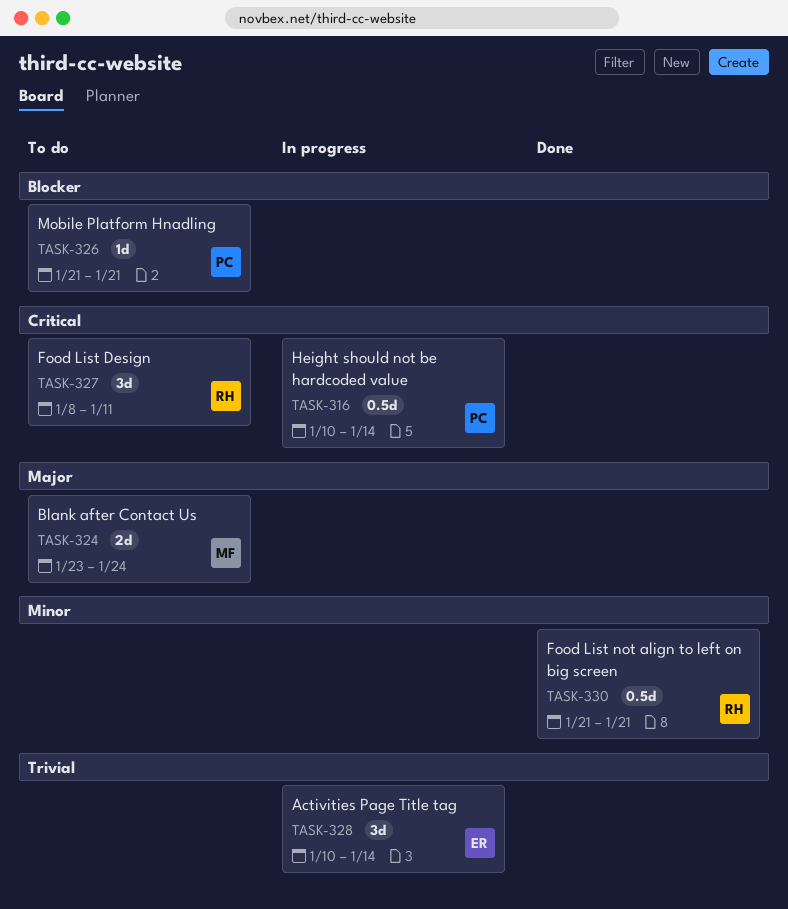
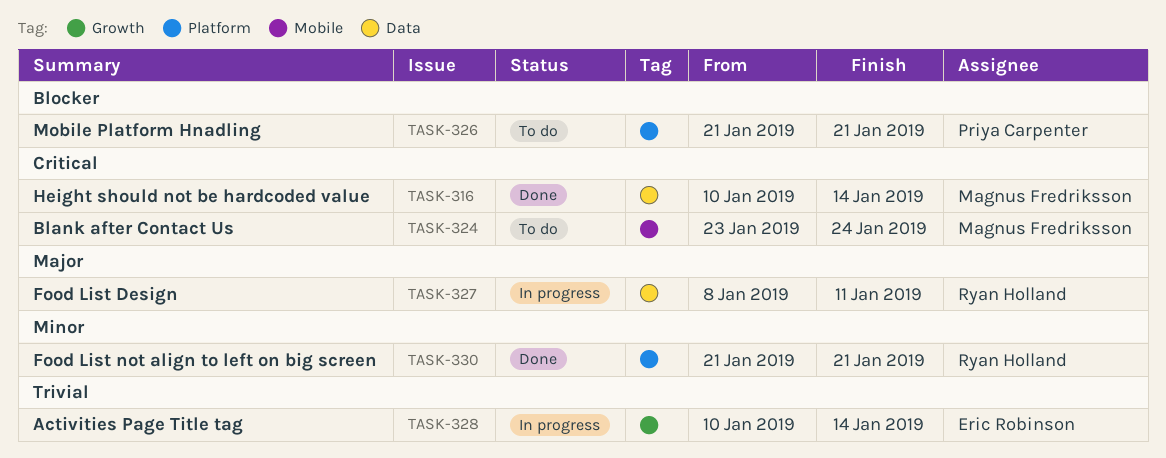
TASK-316, status: In progress -> Done
TASK-316, owner: Priya Carpenter -> Magnus Fredriksson
TASK-324, priority: Major -> Critical
TASK-327, status: To do -> In progress
TASK-327, priority: Critical -> Major

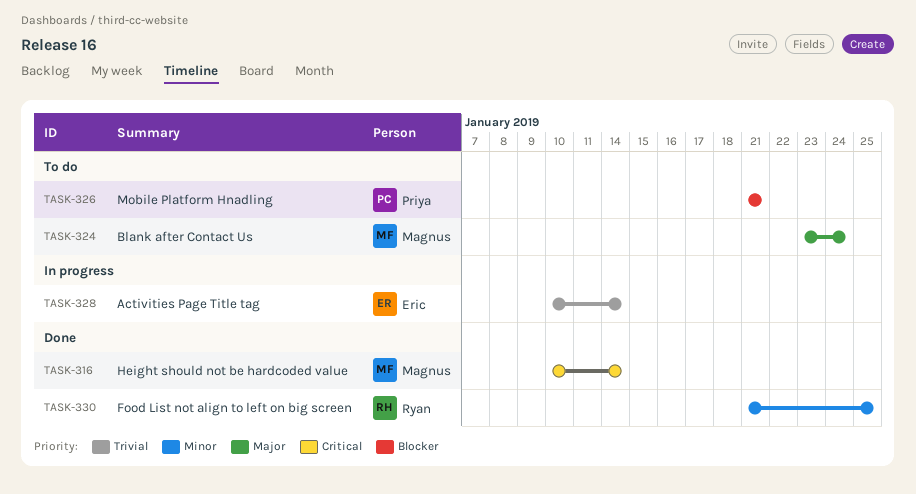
TASK-324, priority: Critical -> Major
TASK-327: present -> none
TASK-330, due: Jan 21 -> Jan 25

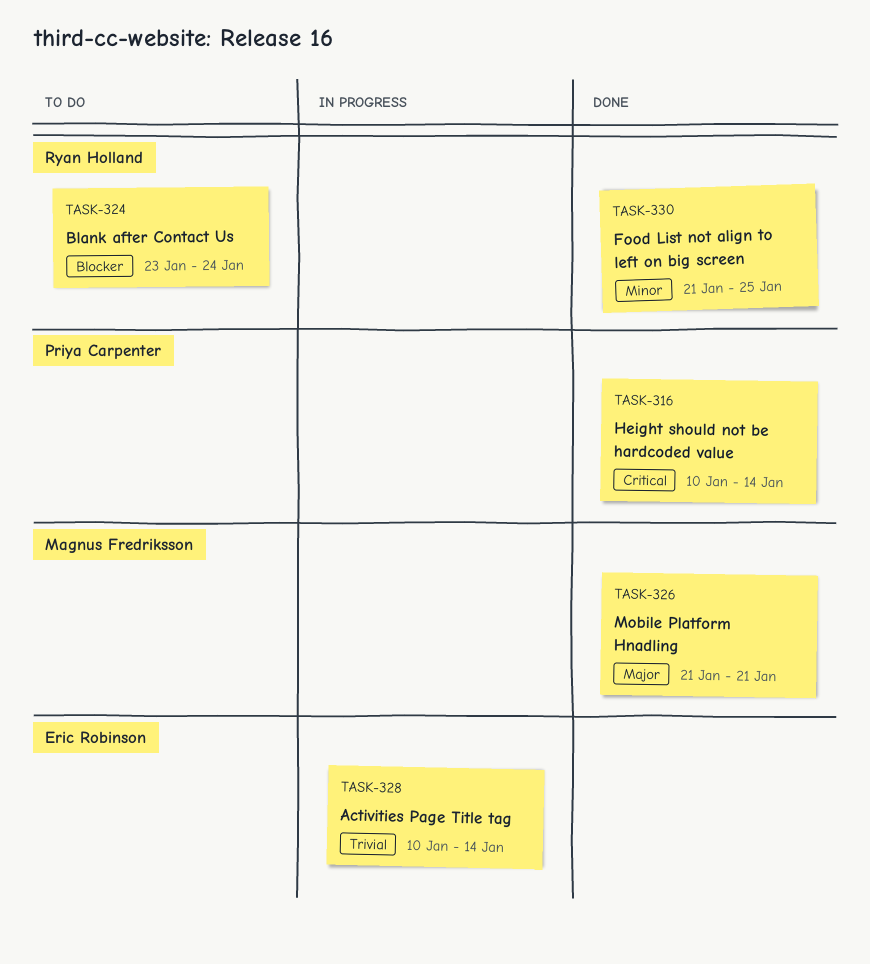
TASK-316, owner: Magnus Fredriksson -> Priya Carpenter
TASK-324, owner: Magnus Fredriksson -> Ryan Holland
TASK-324, priority: Major -> Blocker
TASK-326, status: To do -> Done
TASK-326, owner: Priya Carpenter -> Magnus Fredriksson
TASK-326, priority: Blocker -> Major

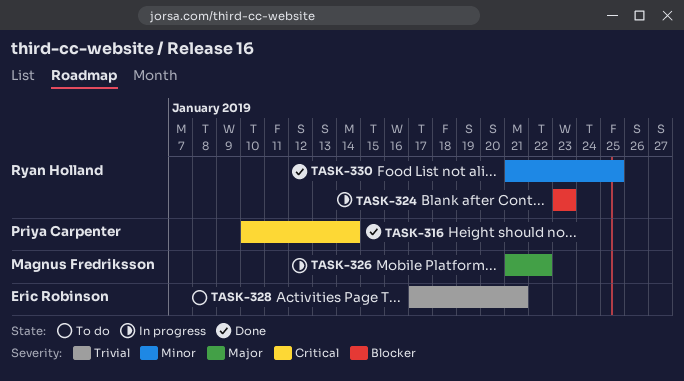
TASK-324, status: To do -> In progress
TASK-324, due: Jan 24 -> Jan 23
TASK-326, status: Done -> In progress
TASK-326, due: Jan 21 -> Jan 22
TASK-328, status: In progress -> To do
TASK-328, start: Jan 10 -> Jan 17
TASK-328, due: Jan 14 -> Jan 21

